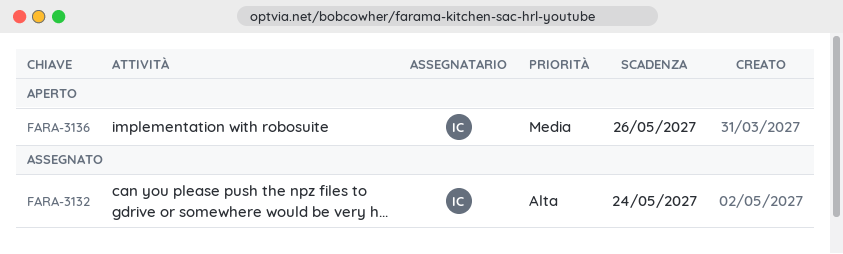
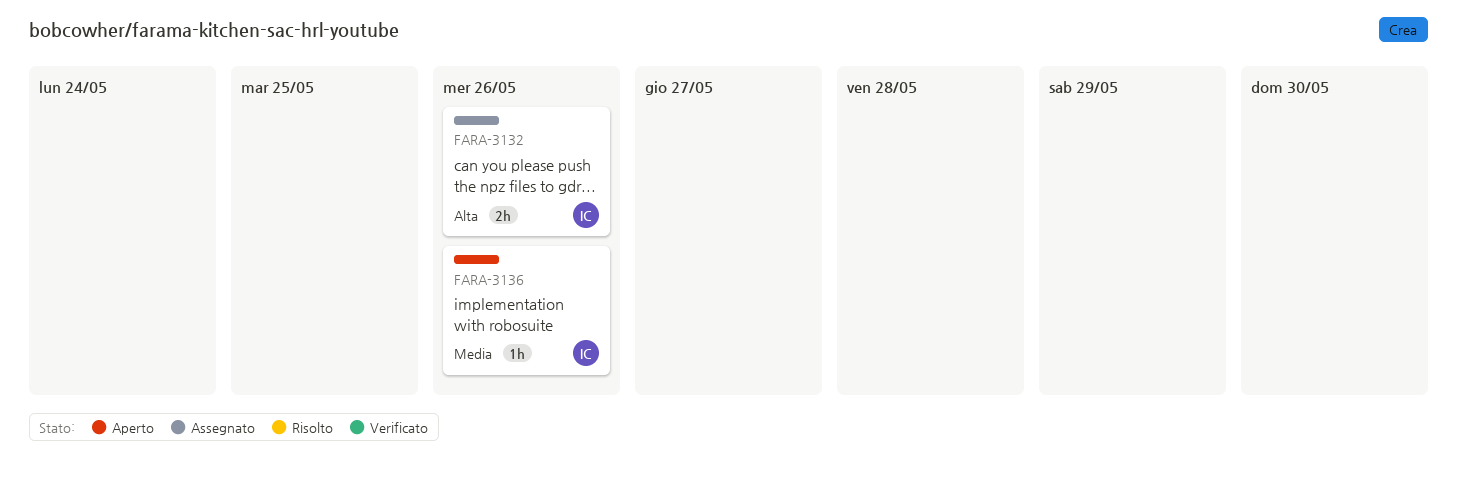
FARA-3132, due: May 24 -> May 26

